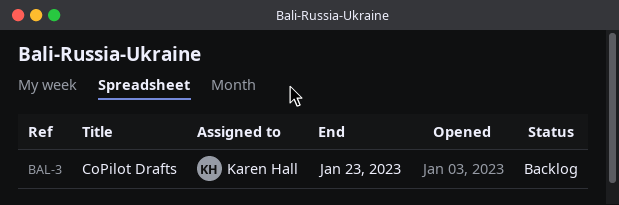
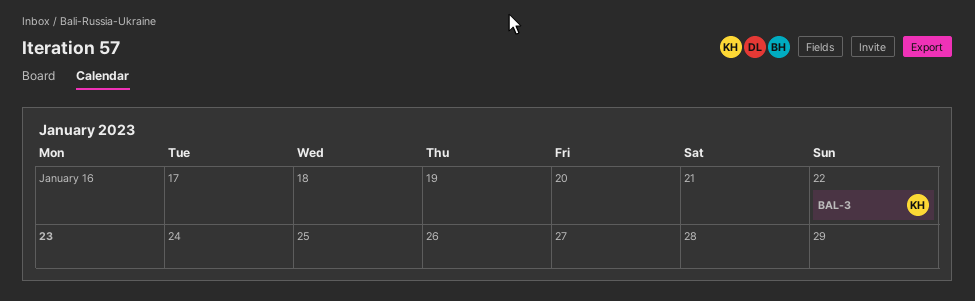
BAL-3, due: Jan 23 -> Jan 22

